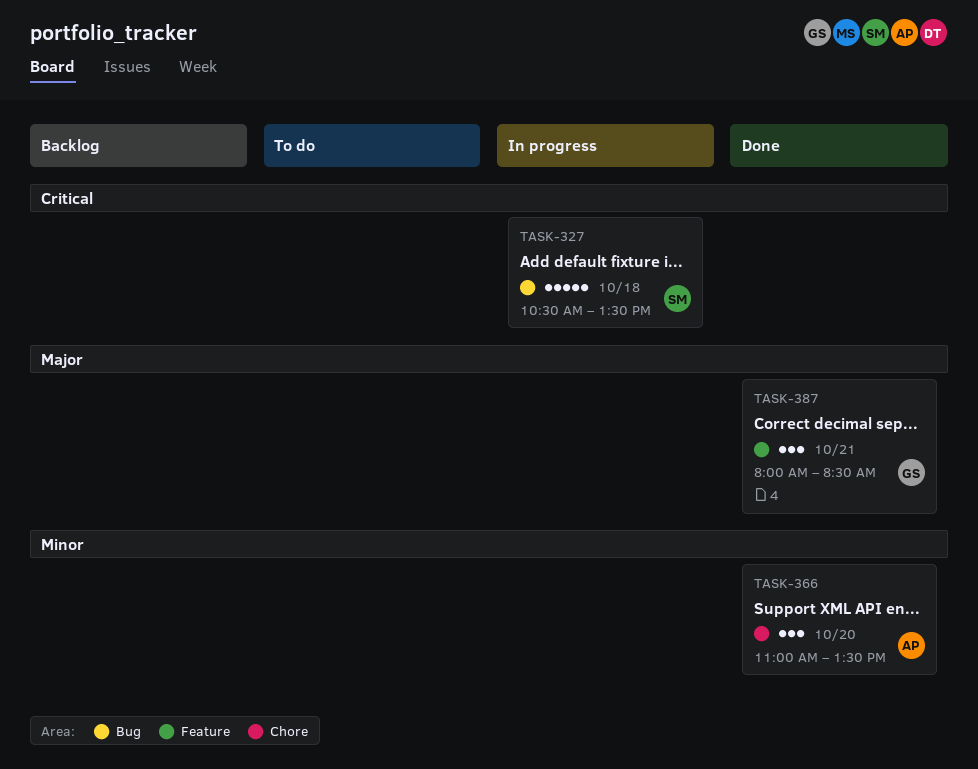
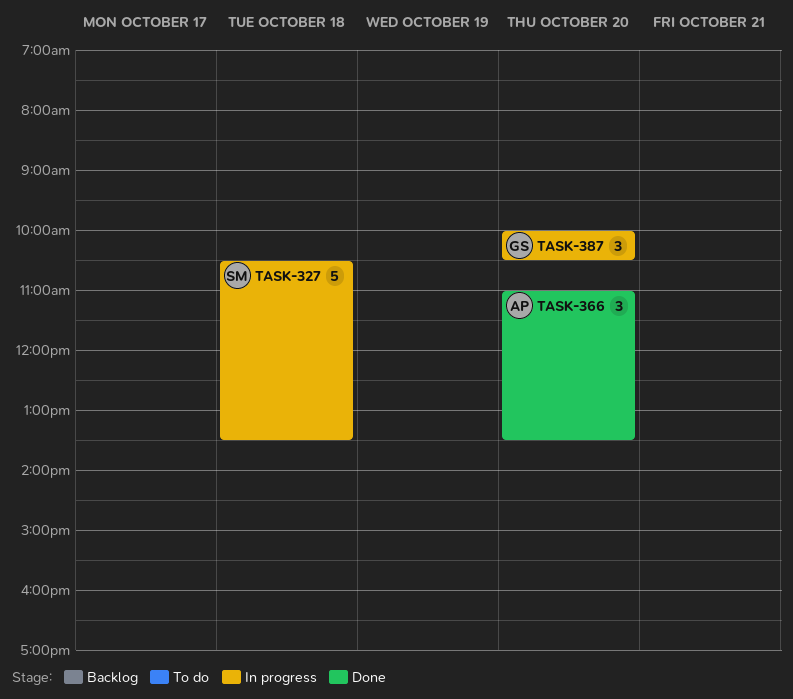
TASK-387, status: Done -> In progress
TASK-387, day: Oct 21 -> Oct 20
TASK-387, begins: 08:00 -> 10:00
TASK-387, ends: 08:30 -> 10:30

